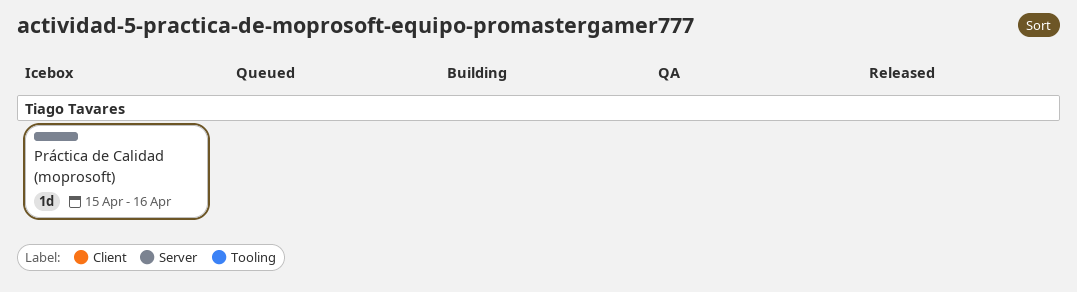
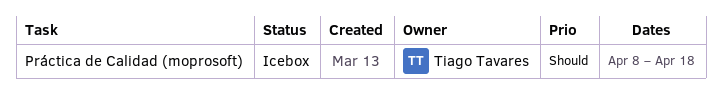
Práctica de Calidad (moprosoft), start: Apr 15 -> Apr 8
Práctica de Calidad (moprosoft), due: Apr 16 -> Apr 18

